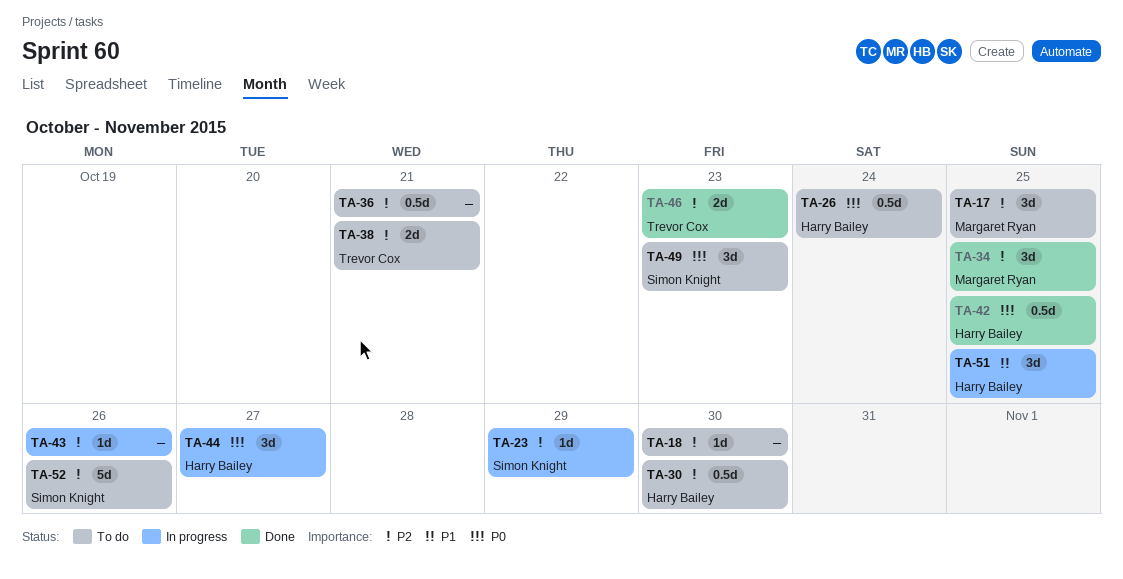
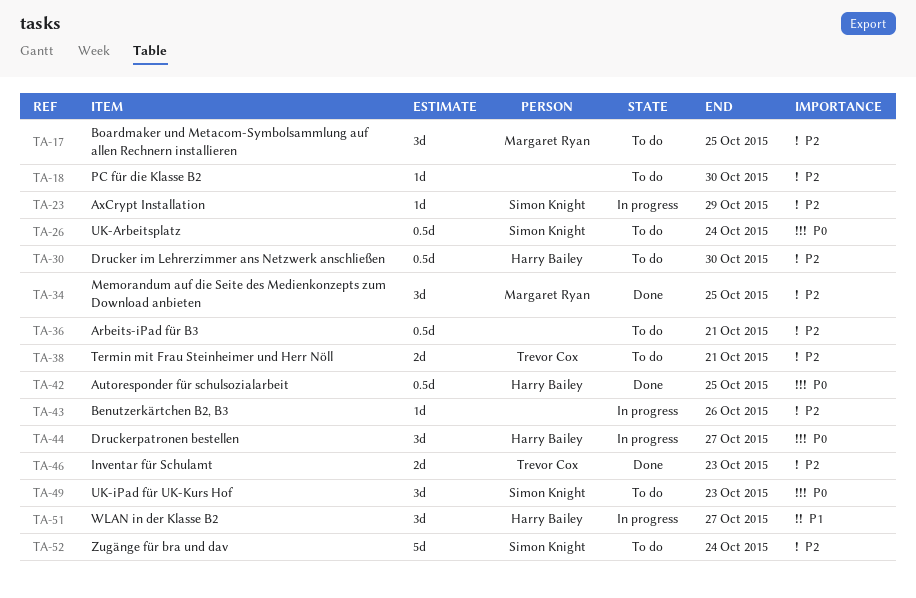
TA-26, owner: Harry Bailey -> Simon Knight
TA-51, due: Oct 25 -> Oct 27
TA-52, due: Oct 26 -> Oct 24

